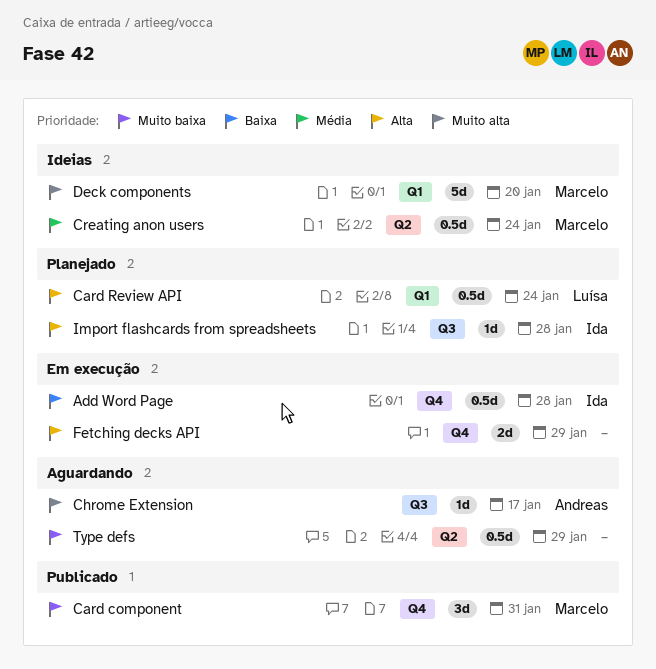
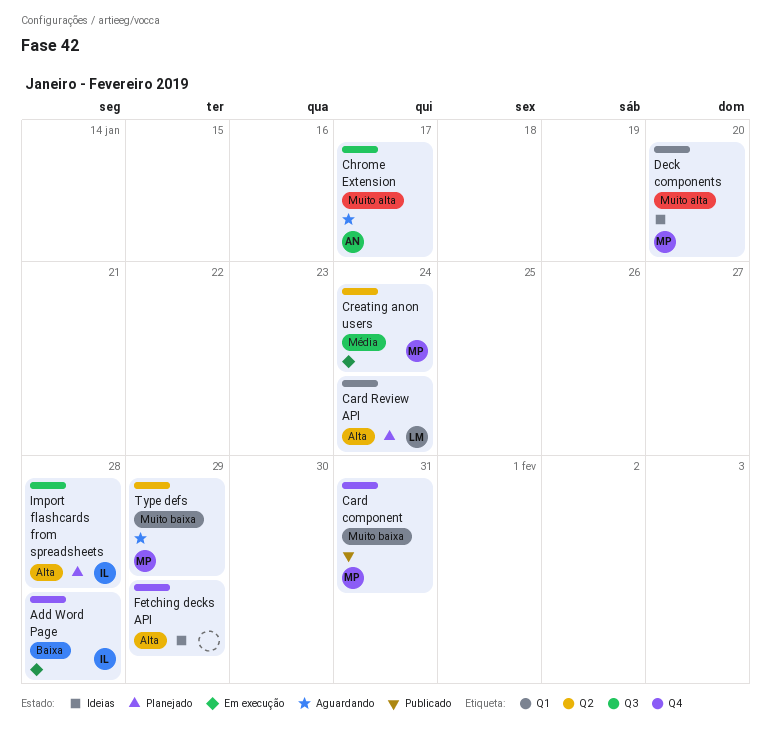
Creating anon users, status: Ideias -> Em execução
Fetching decks API, status: Em execução -> Ideias
Type defs, owner: none -> Marcelo

